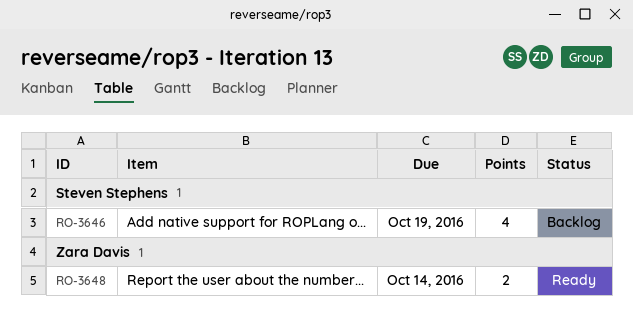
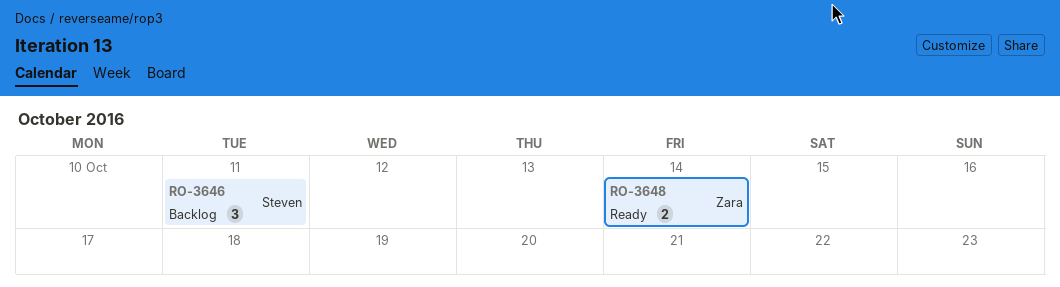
RO-3646, estimate: 4 -> 3
RO-3646, due: Oct 19 -> Oct 11

